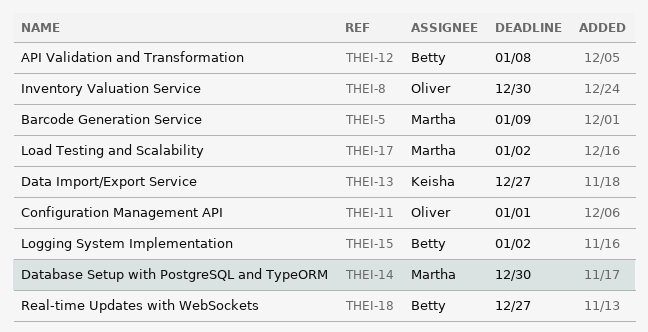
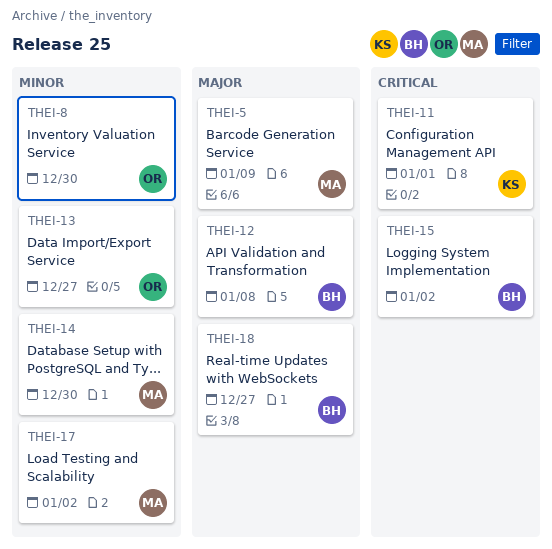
THEI-11, owner: Oliver -> Keisha
THEI-13, owner: Keisha -> Oliver

